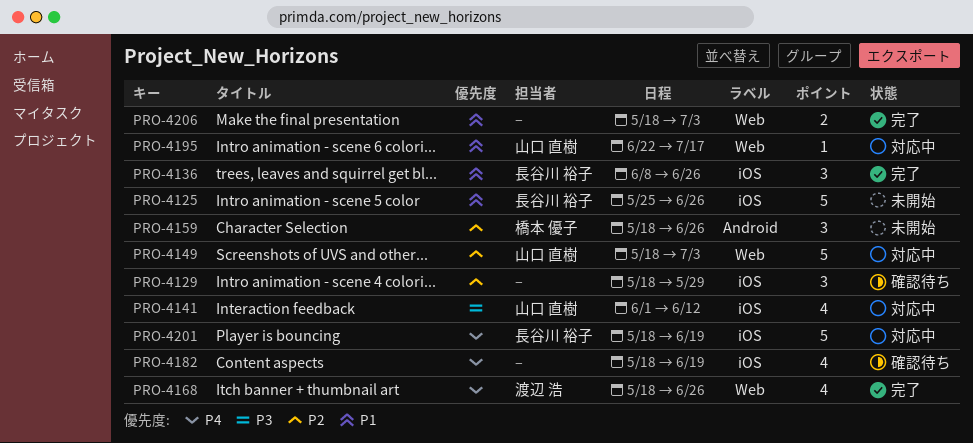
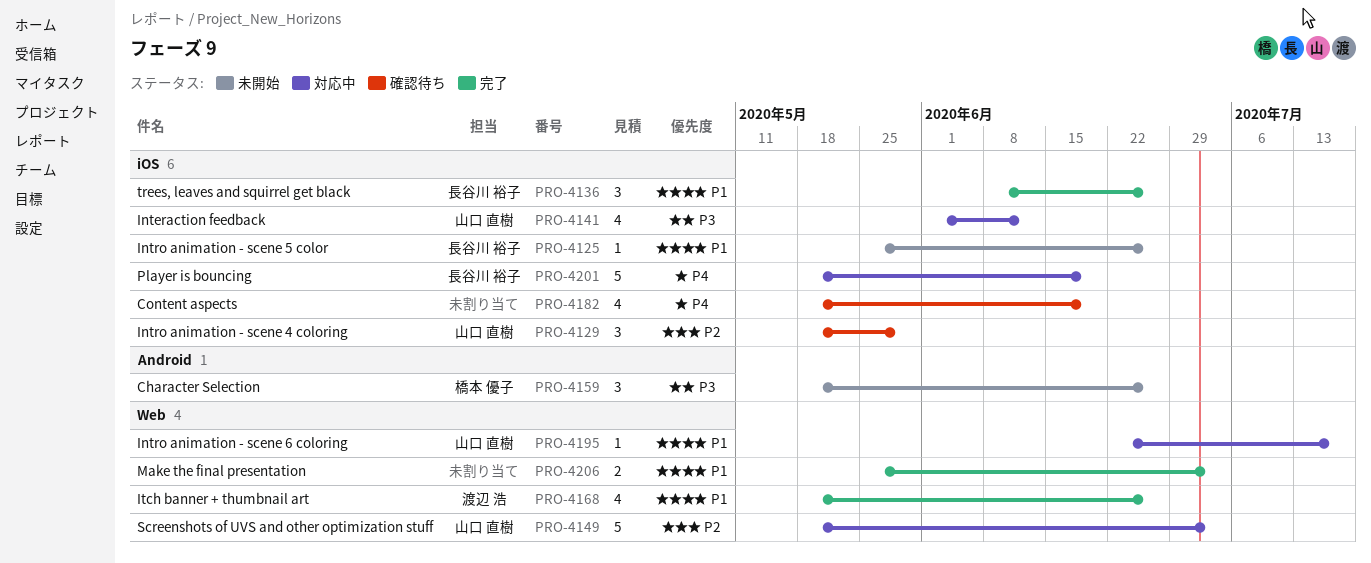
PRO-4125, estimate: 5 -> 1
PRO-4129, owner: none -> 山口 直樹
PRO-4159, priority: P2 -> P3
PRO-4168, priority: P4 -> P1
PRO-4206, start: May 18 -> May 25

